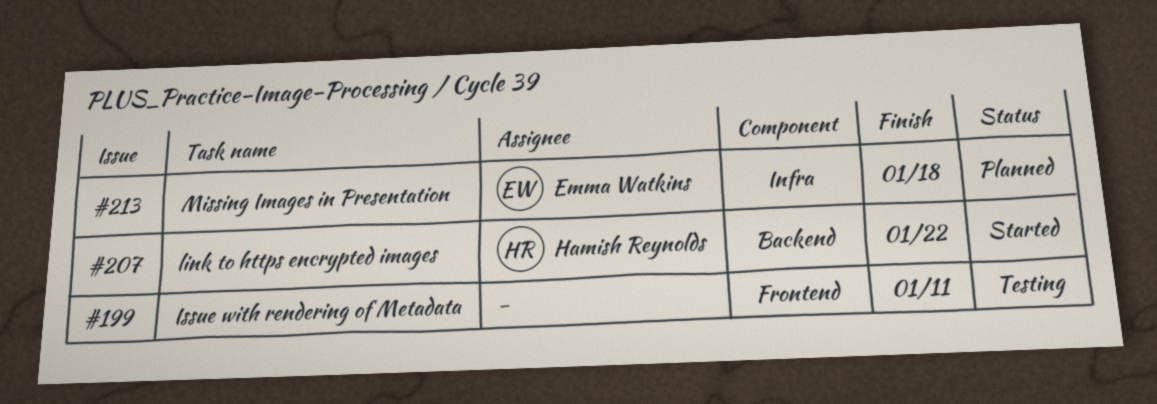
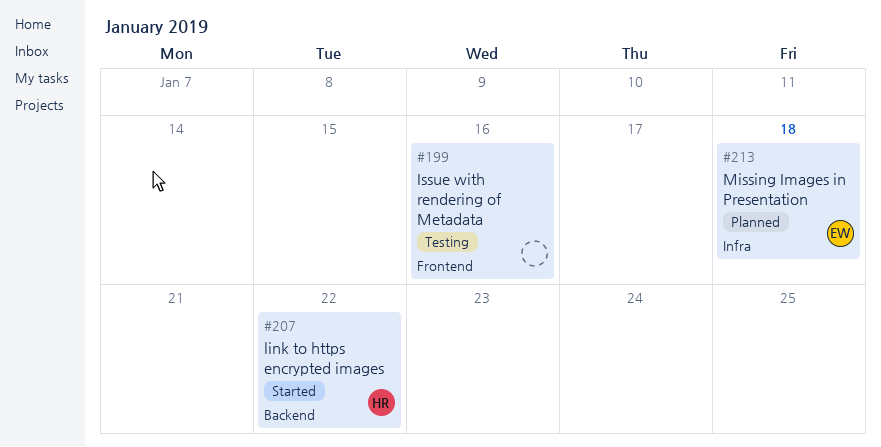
#199, due: Jan 11 -> Jan 16

